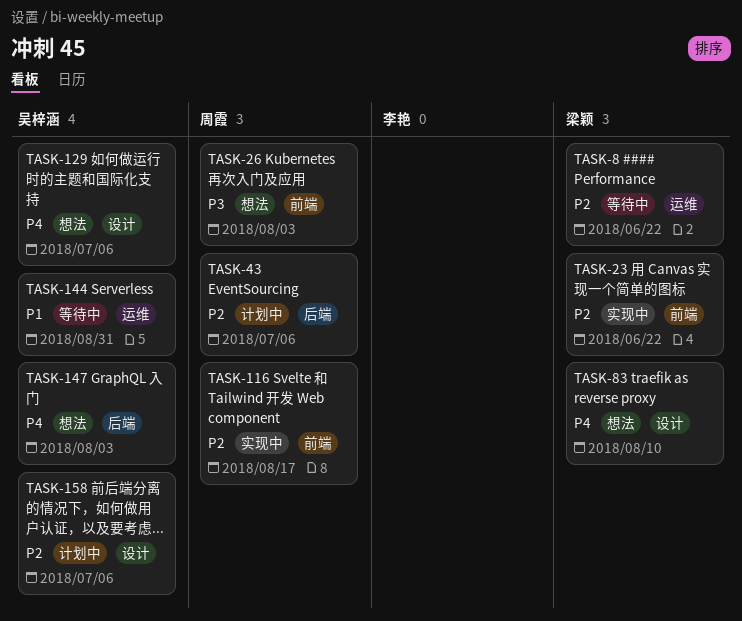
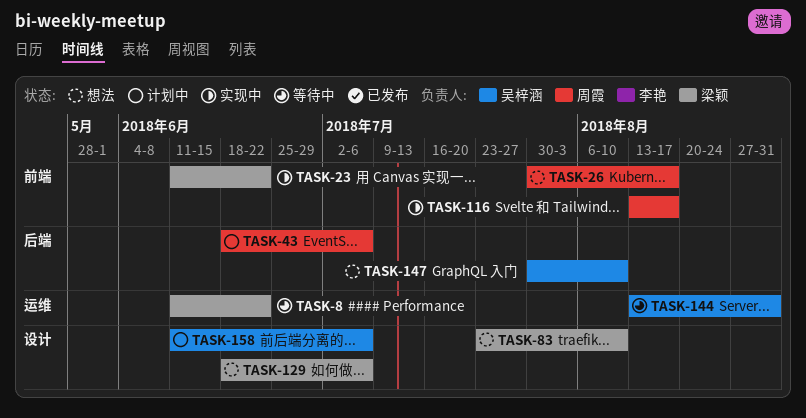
TASK-26, due: Aug 3 -> Aug 17
TASK-129, owner: 吴梓涵 -> 梁颖
TASK-147, due: Aug 3 -> Aug 10

